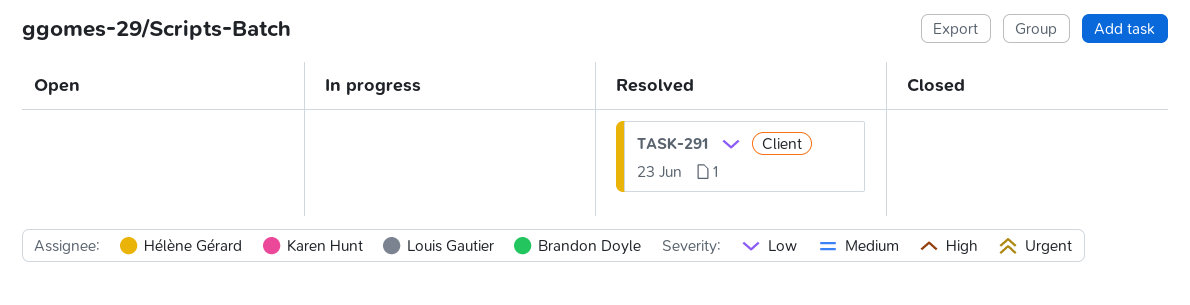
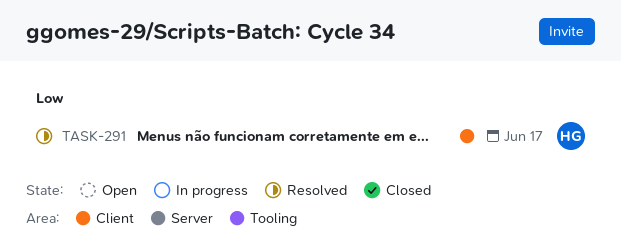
TASK-291, due: Jun 23 -> Jun 17

